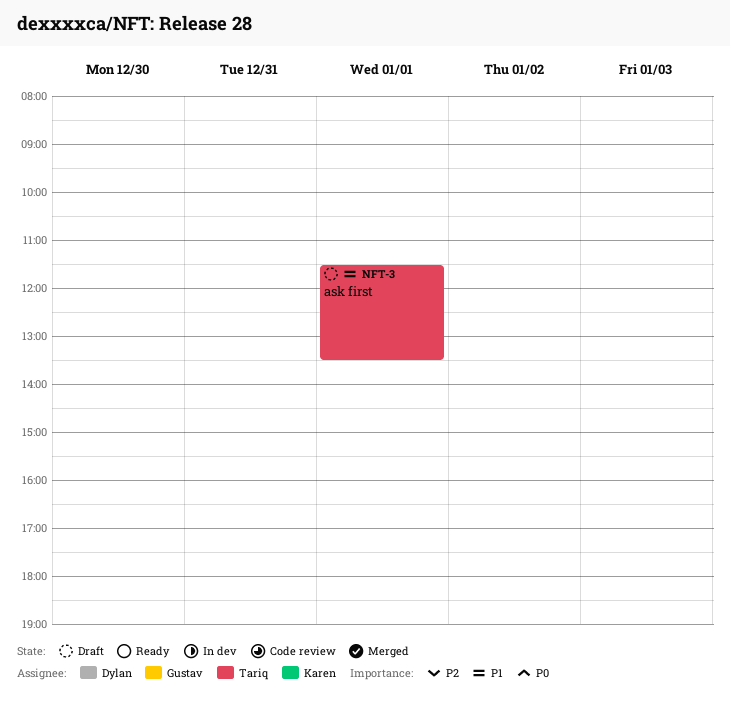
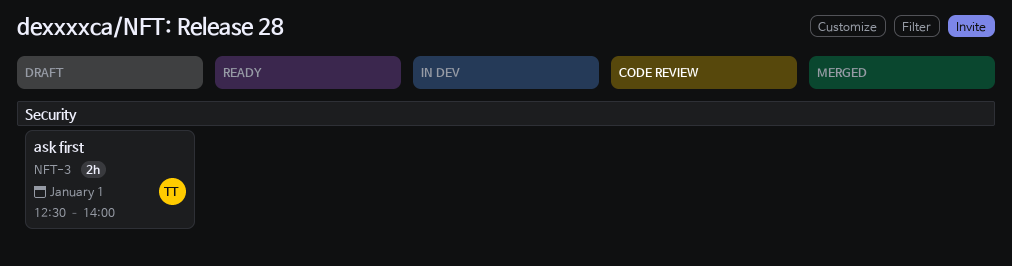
NFT-3, begins: 11:30 -> 12:30
NFT-3, ends: 13:30 -> 14:00

